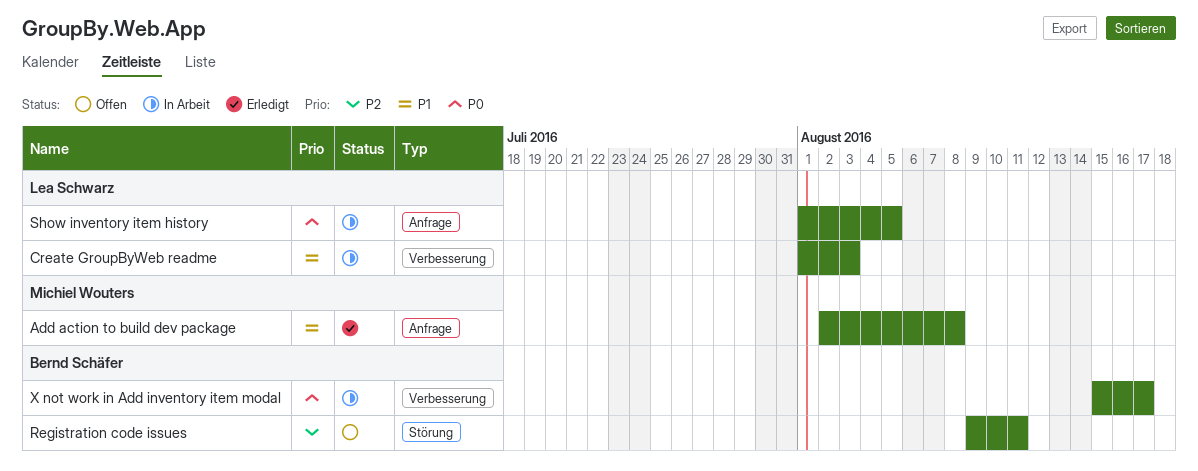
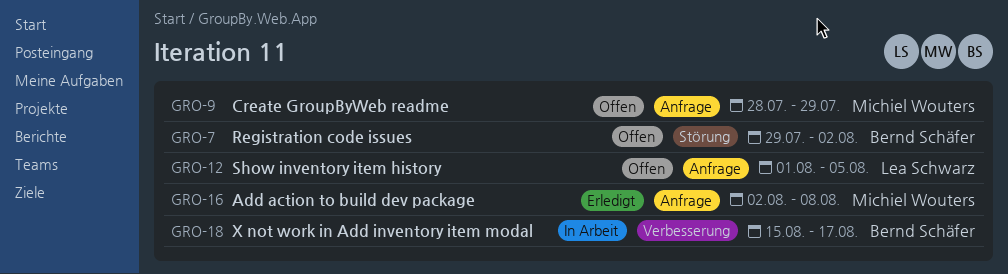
Create GroupByWeb readme, status: In Arbeit -> Offen
Create GroupByWeb readme, owner: Lea Schwarz -> Michiel Wouters
Create GroupByWeb readme, label: Verbesserung -> Anfrage
Create GroupByWeb readme, start: Aug 1 -> Jul 28
Create GroupByWeb readme, due: Aug 3 -> Jul 29
Registration code issues, start: Aug 9 -> Jul 29
Registration code issues, due: Aug 11 -> Aug 2
Show inventory item history, status: In Arbeit -> Offen

